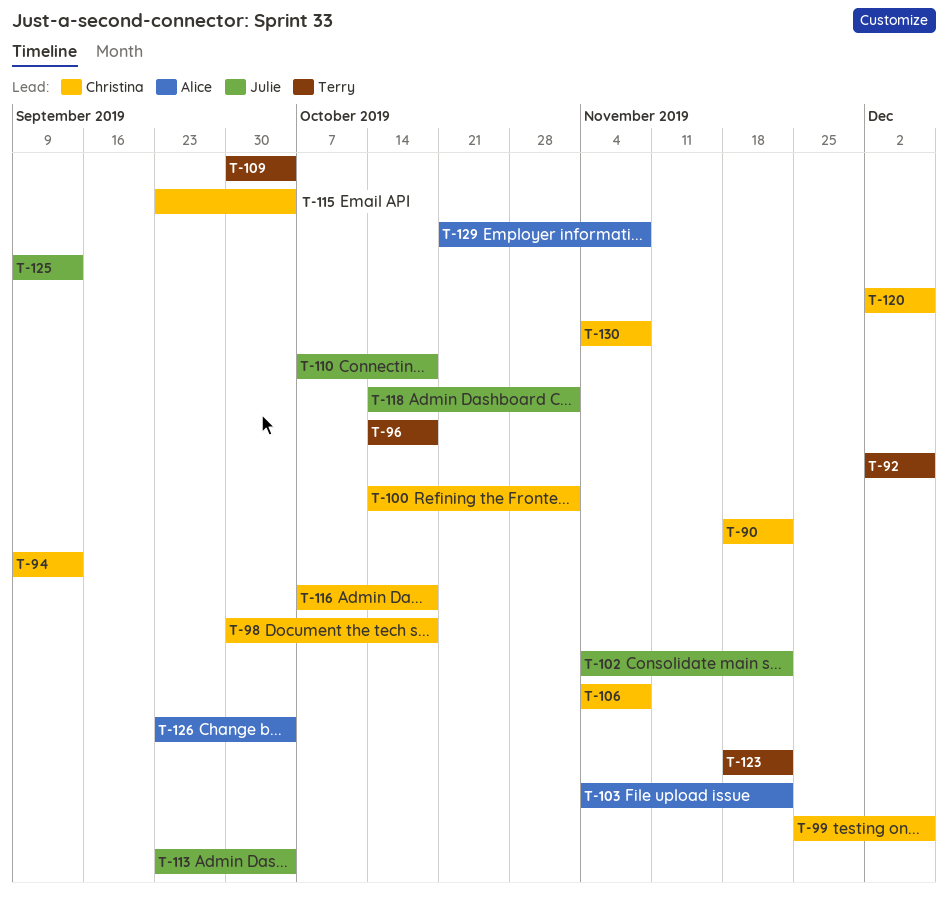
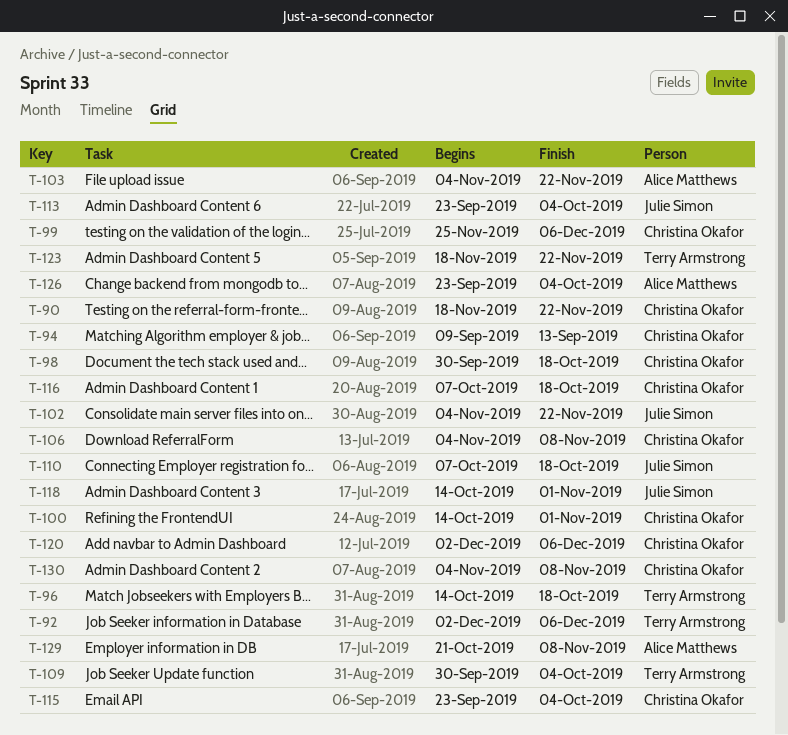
T-125: present -> none

